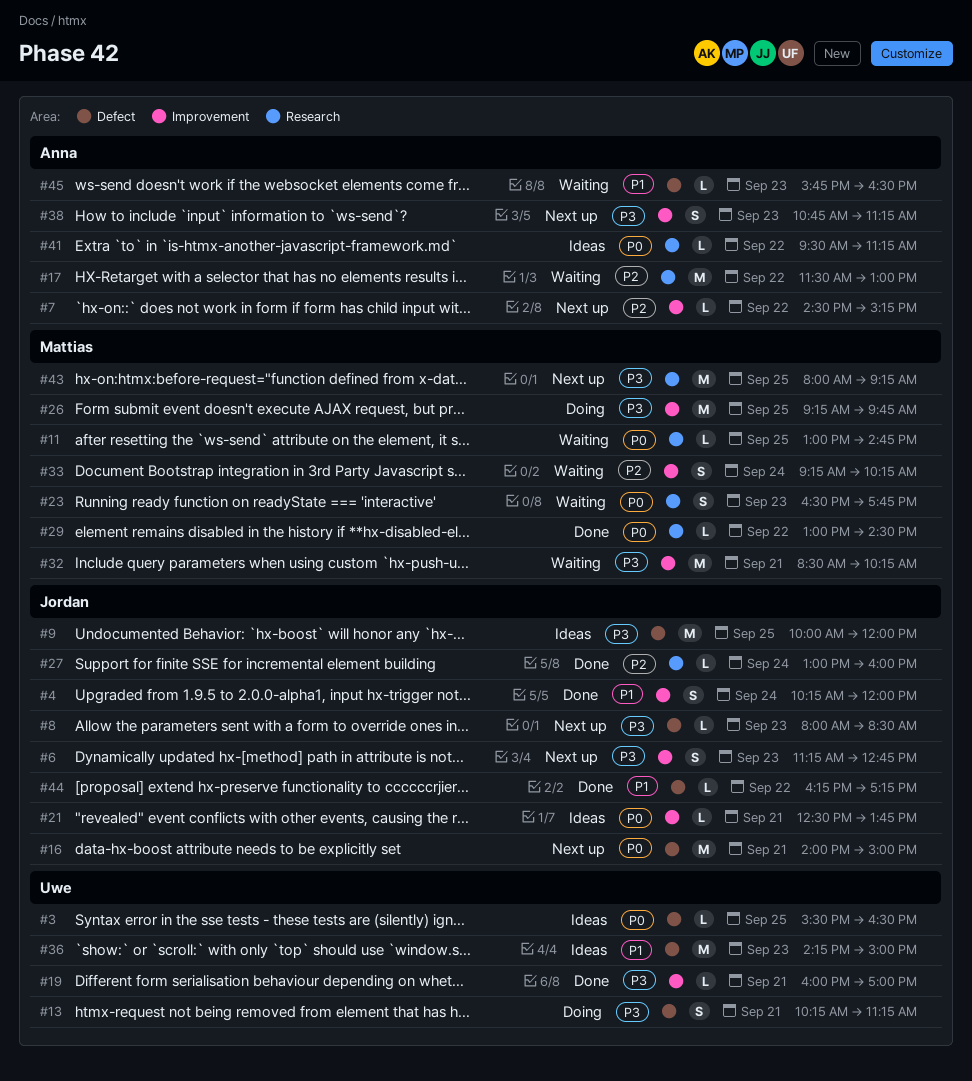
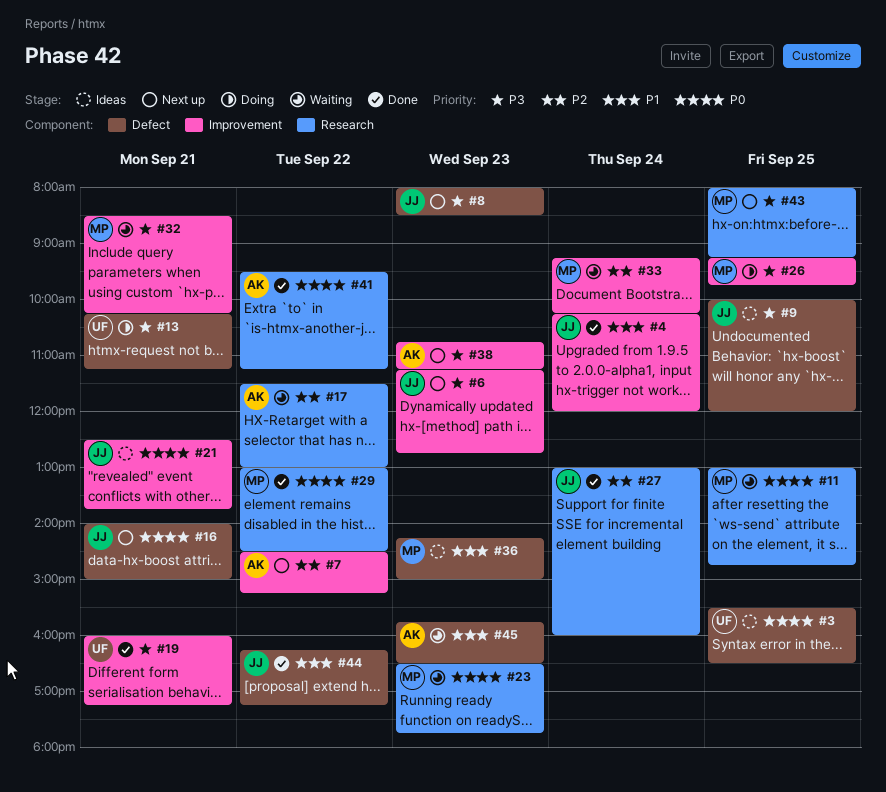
#19, ends: 17:00 -> 17:15
#36, owner: Uwe -> Mattias
#41, status: Ideas -> Done

